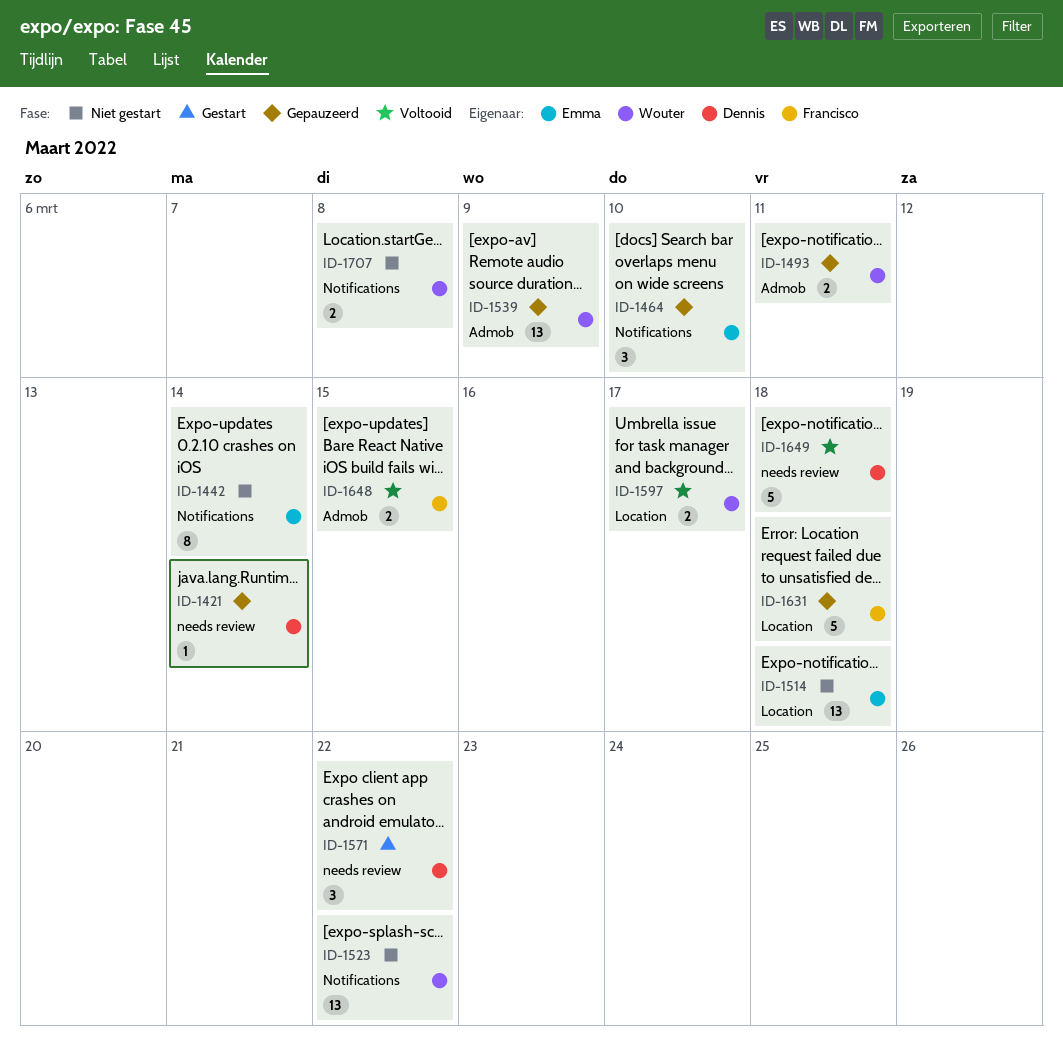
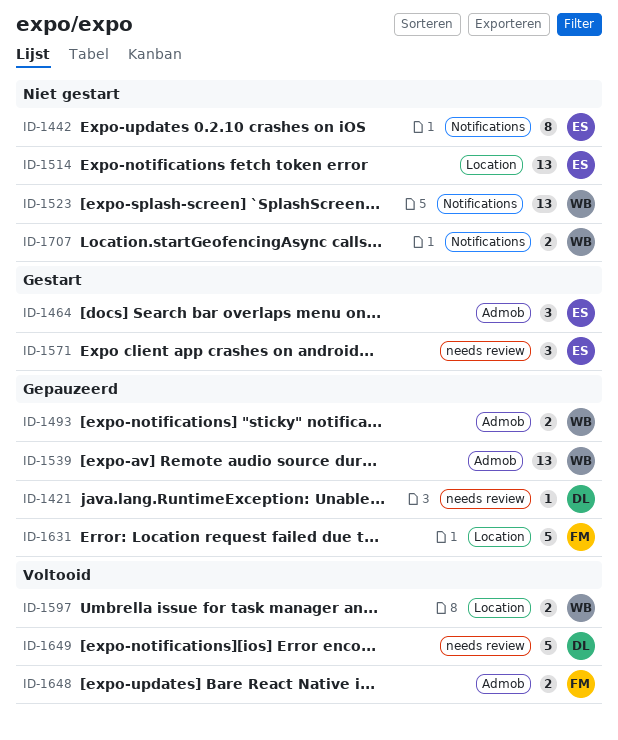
ID-1464, status: Gepauzeerd -> Gestart
ID-1464, label: Notifications -> Admob
ID-1571, owner: Dennis -> Emma

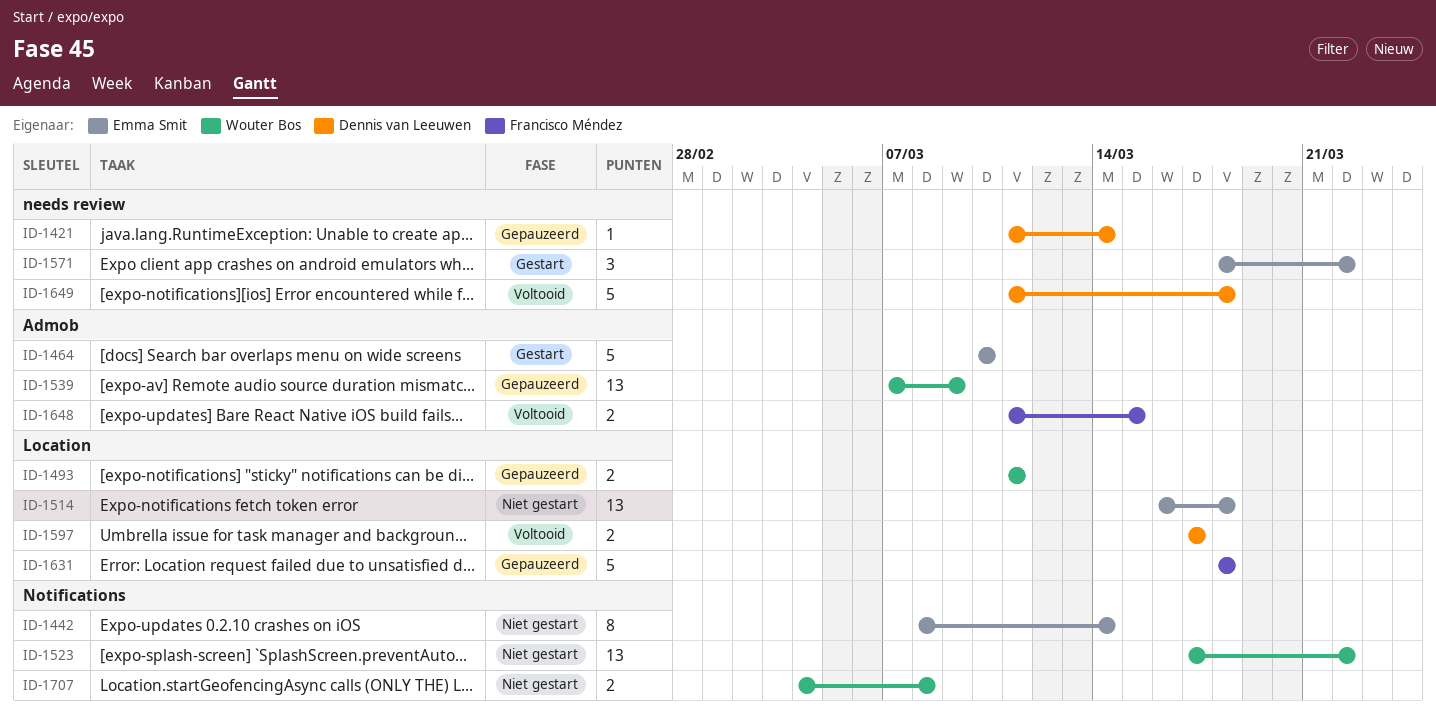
ID-1464, estimate: 3 -> 5
ID-1493, label: Admob -> Location
ID-1597, owner: Wouter Bos -> Dennis van Leeuwen

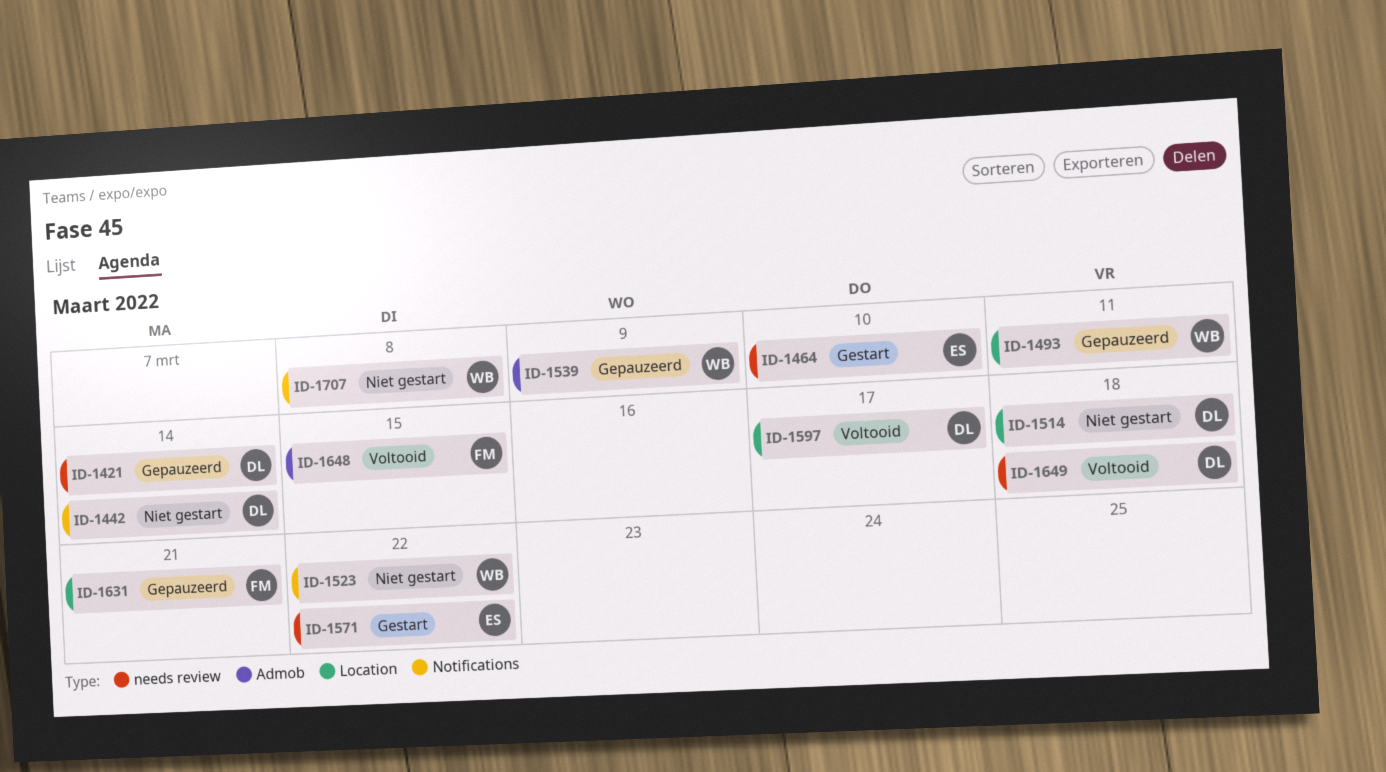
ID-1442, owner: Emma Smit -> Dennis van Leeuwen
ID-1464, label: Admob -> needs review
ID-1514, owner: Emma Smit -> Dennis van Leeuwen
ID-1631, due: Mar 18 -> Mar 21

